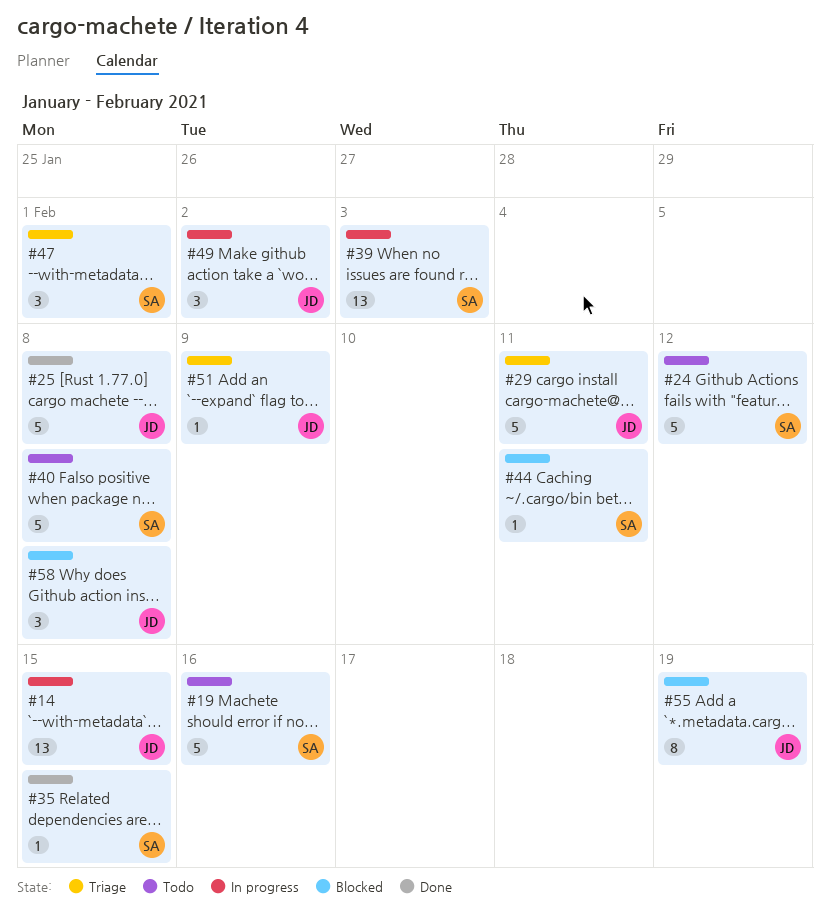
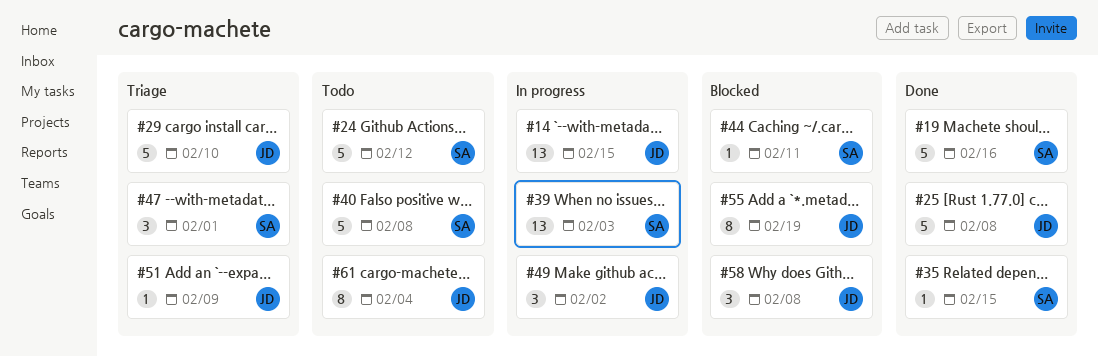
#19, status: Todo -> Done
#29, due: Feb 11 -> Feb 10
#61: none -> present

